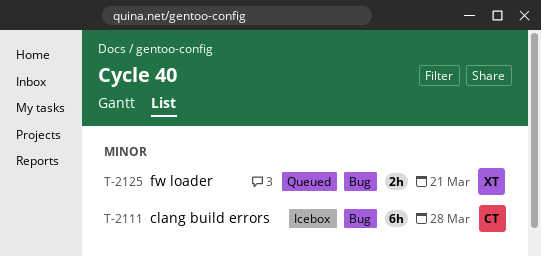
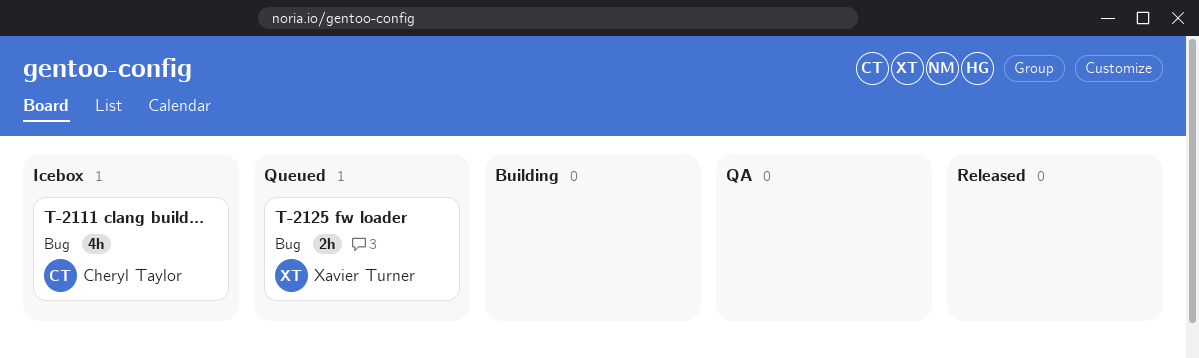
T-2111, estimate: 6h -> 4h

